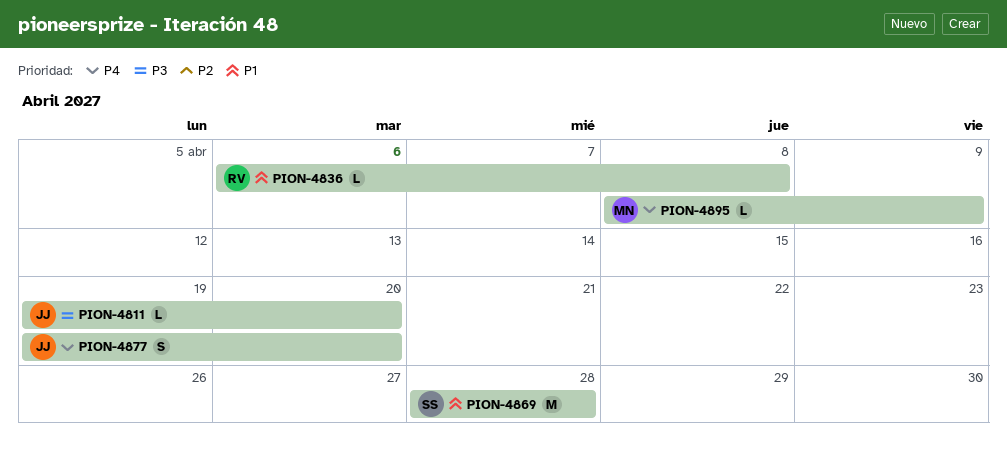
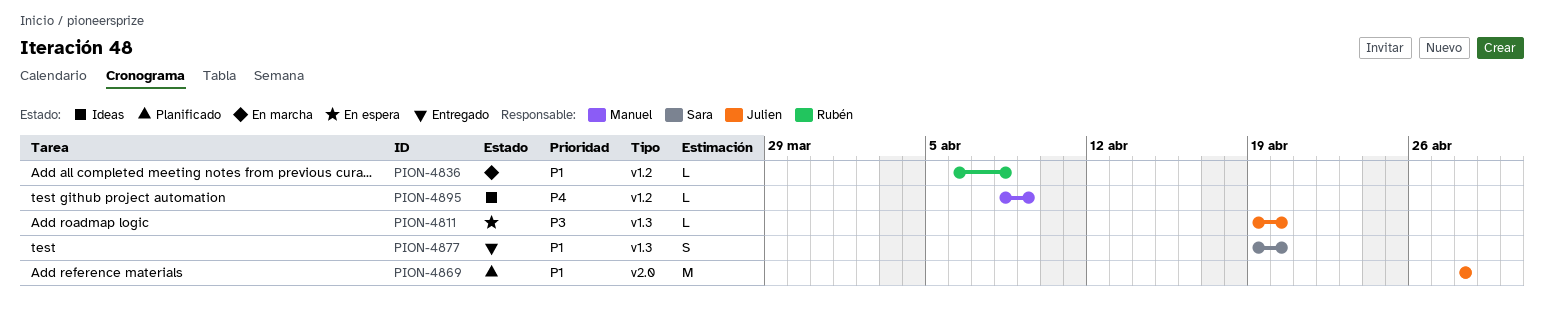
PION-4869, owner: Sara -> Julien
PION-4877, owner: Julien -> Sara
PION-4877, priority: P4 -> P1

